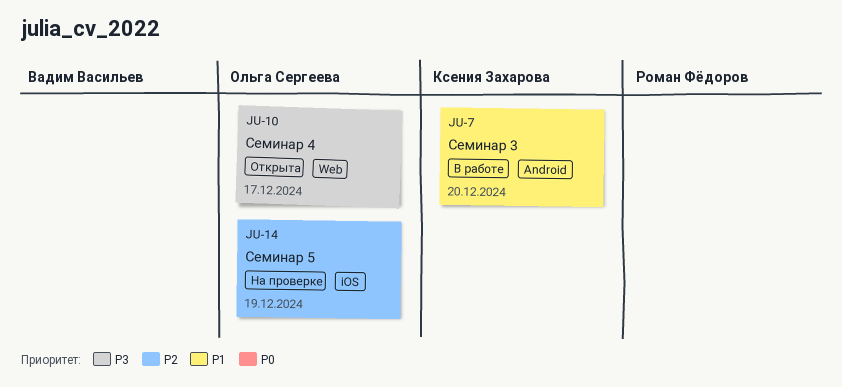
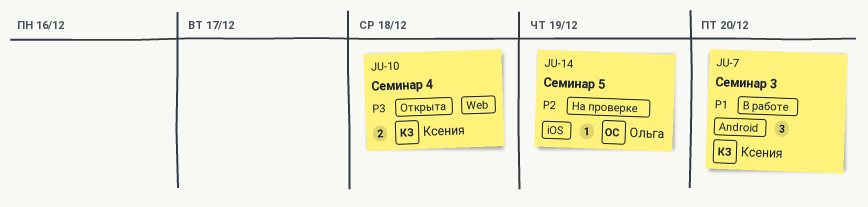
JU-10, owner: Ольга Сергеева -> Ксения Захарова
JU-10, due: Dec 17 -> Dec 18

